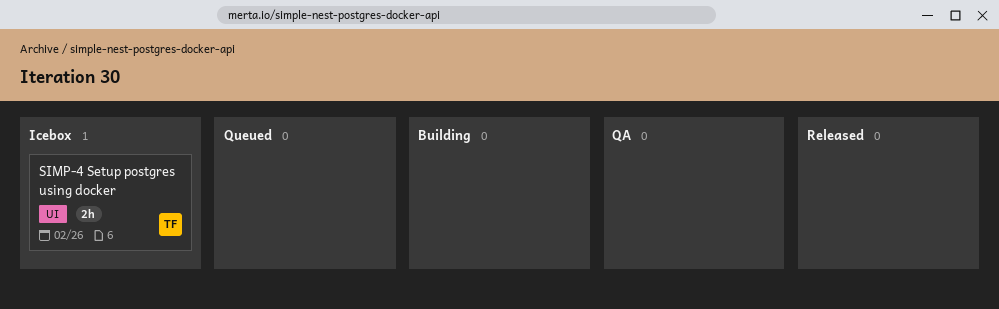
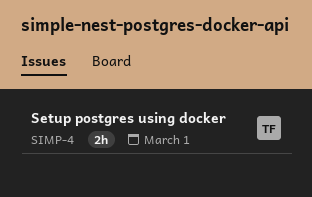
SIMP-4, due: Feb 26 -> Mar 1

